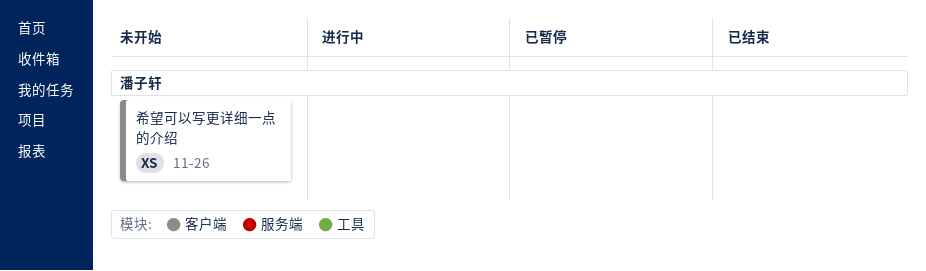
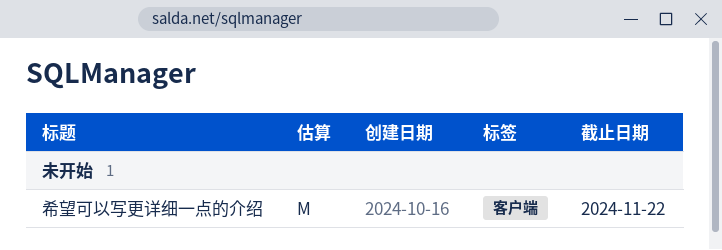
希望可以写更详细一点的介绍, estimate: XS -> M
希望可以写更详细一点的介绍, due: Nov 26 -> Nov 22

